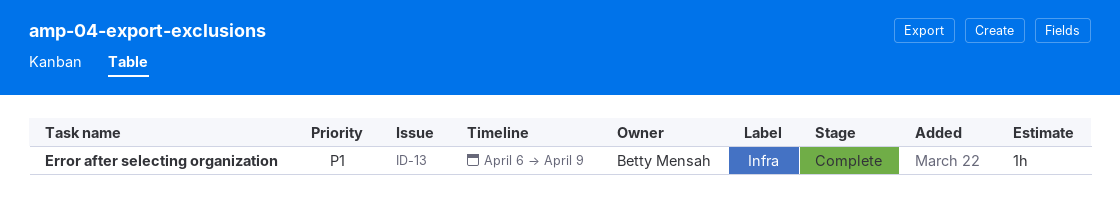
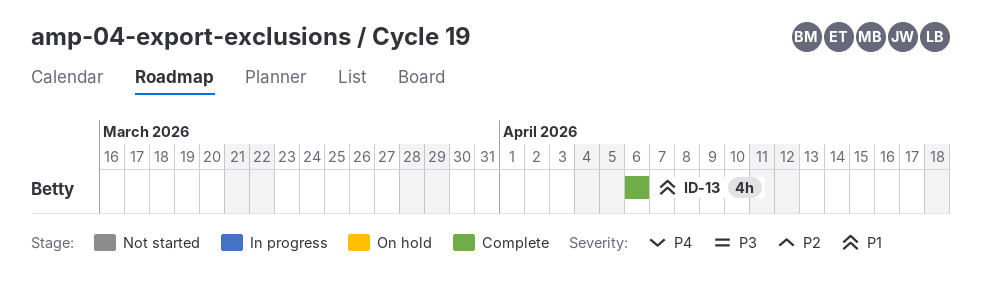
ID-13, estimate: 1h -> 4h
ID-13, due: Apr 9 -> Apr 6

